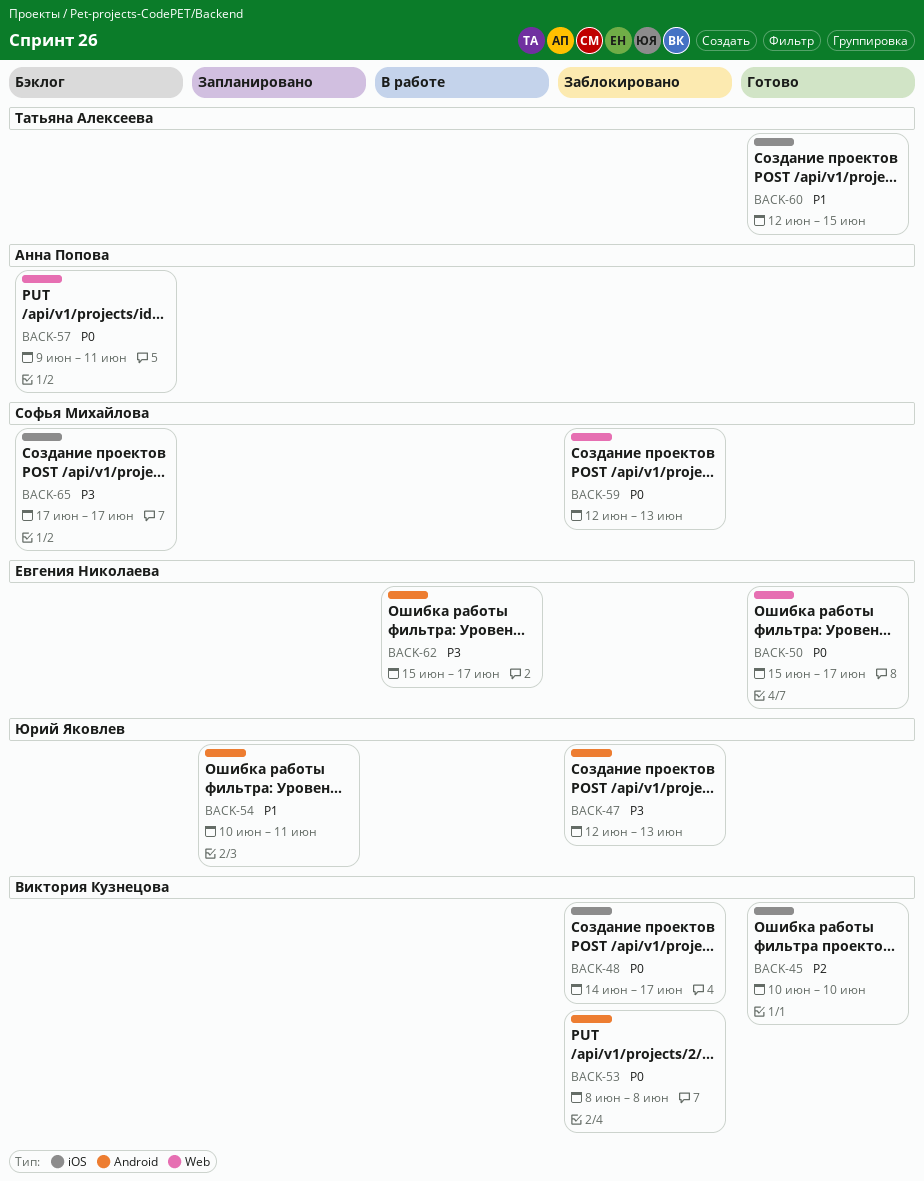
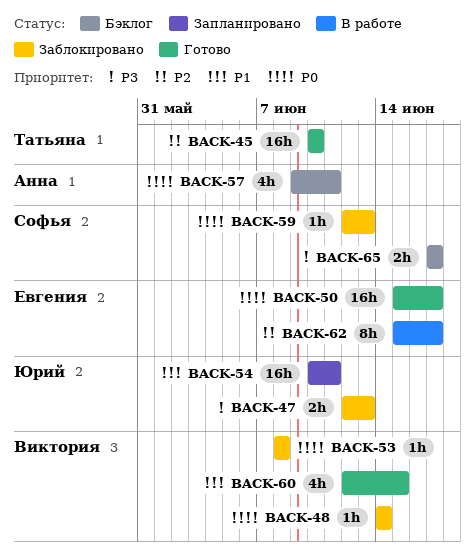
BACK-45, owner: Виктория Кузнецова -> Татьяна Алексеева
BACK-48, due: Jun 17 -> Jun 14
BACK-60, owner: Татьяна Алексеева -> Виктория Кузнецова
BACK-62, priority: P3 -> P2

